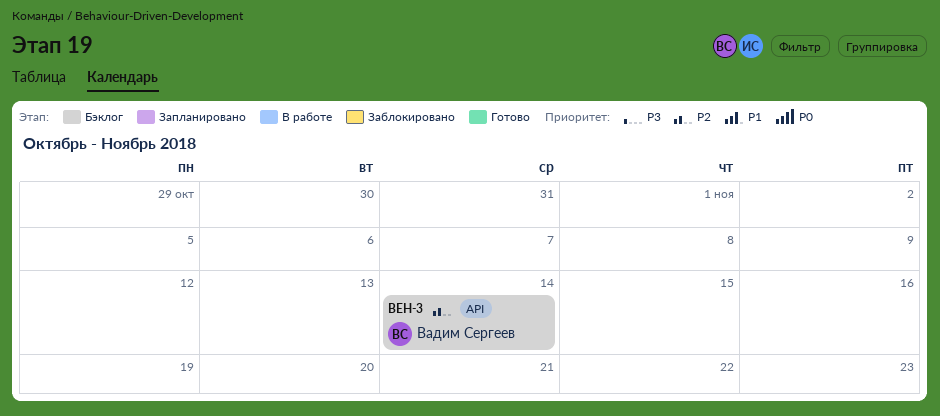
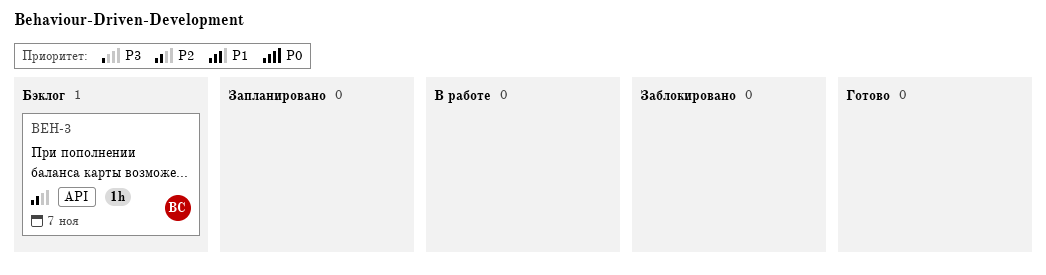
BEH-3, due: Nov 14 -> Nov 7

